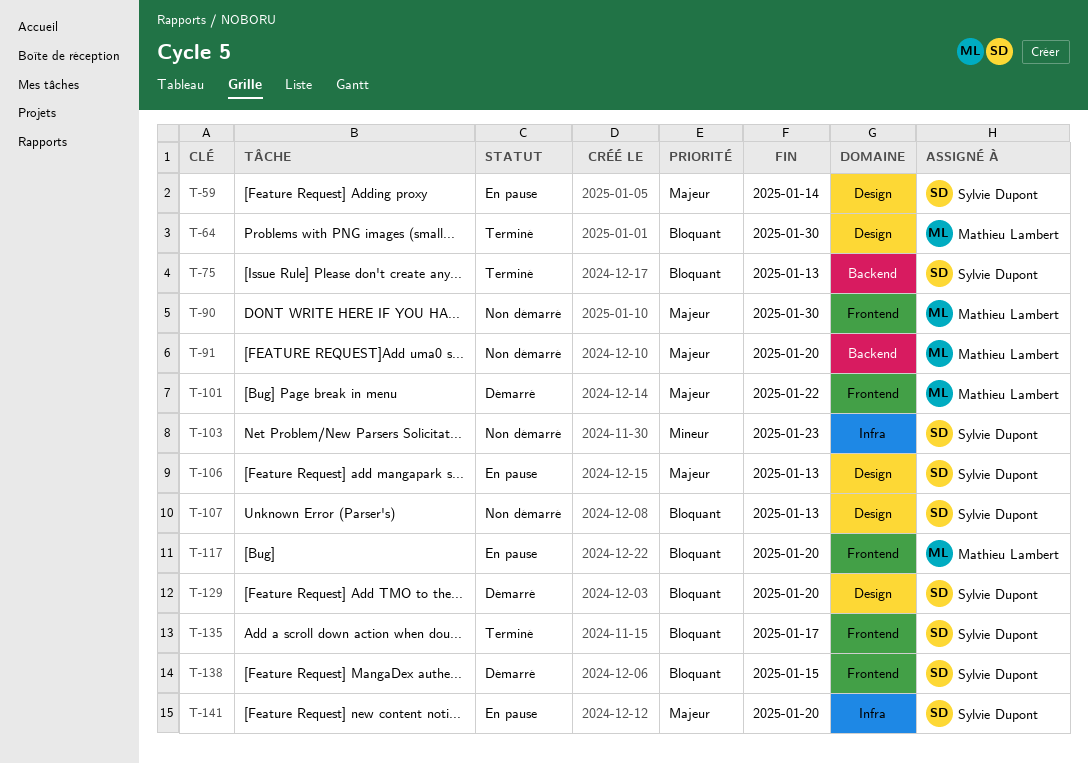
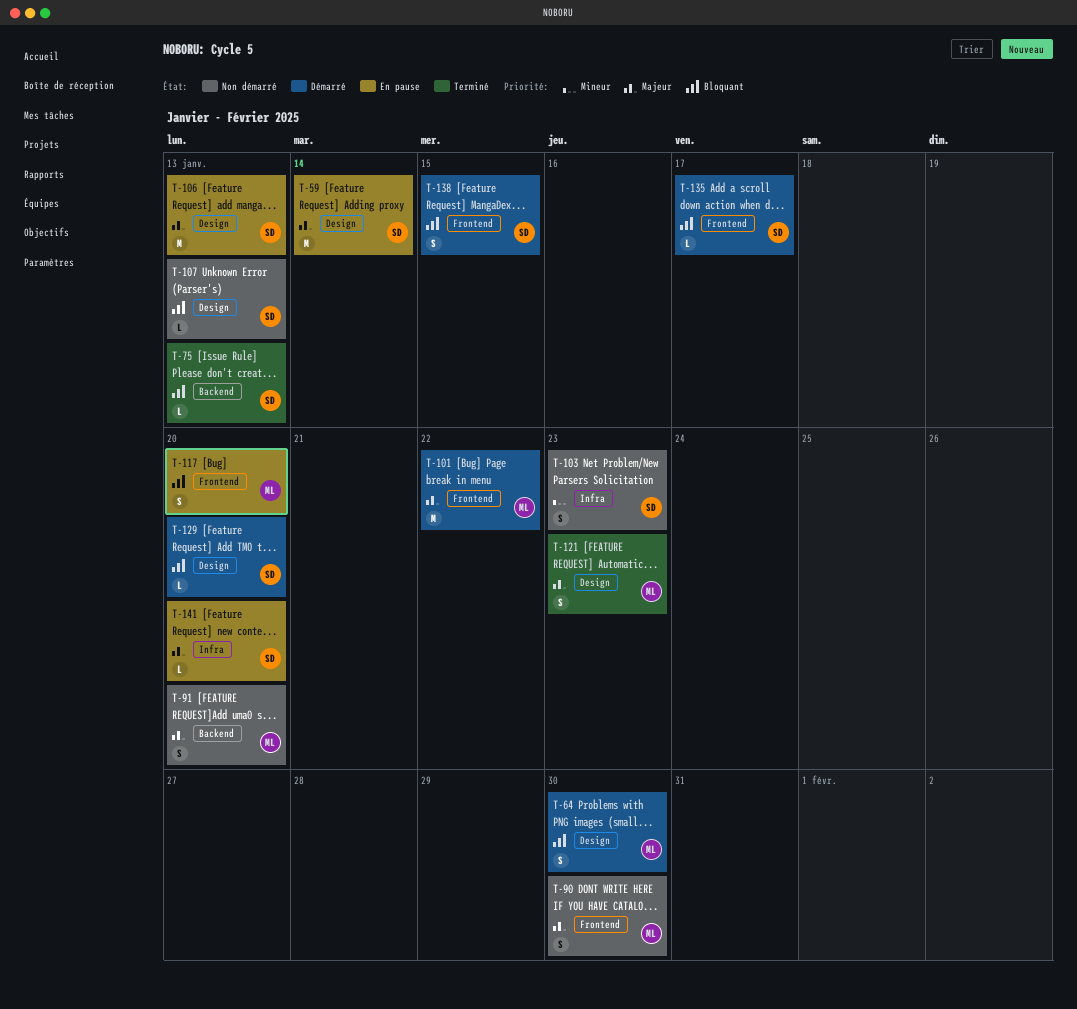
T-64, status: Terminé -> Démarré
T-121: none -> present
T-135, status: Terminé -> Démarré

